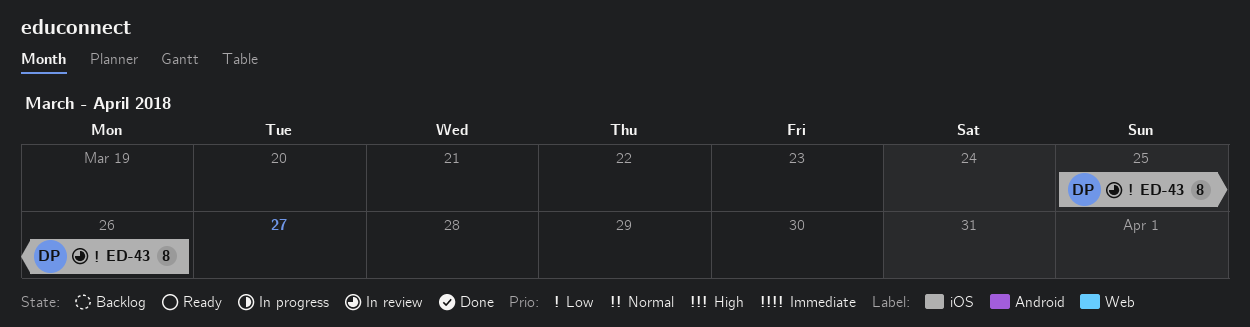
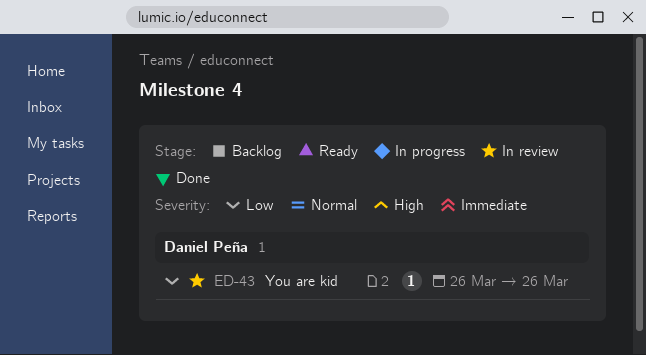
ED-43, estimate: 8 -> 1
ED-43, start: Mar 25 -> Mar 26

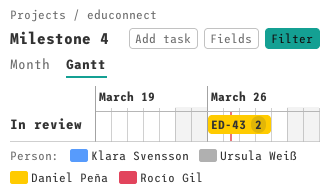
ED-43, estimate: 1 -> 2
ED-43, due: Mar 26 -> Mar 29

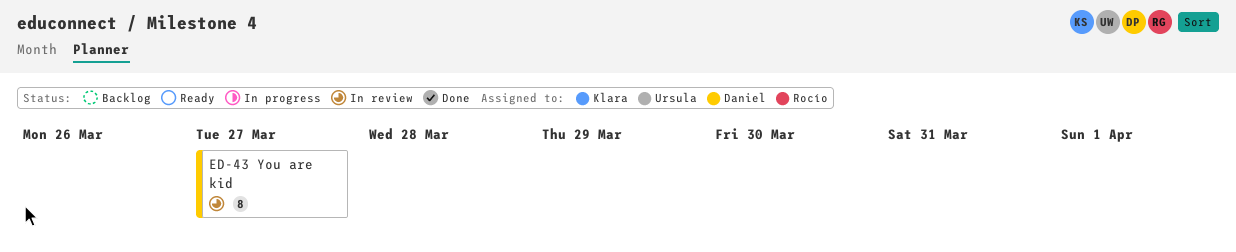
ED-43, estimate: 2 -> 8
ED-43, due: Mar 29 -> Mar 27

